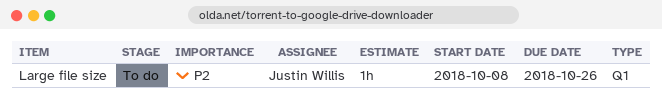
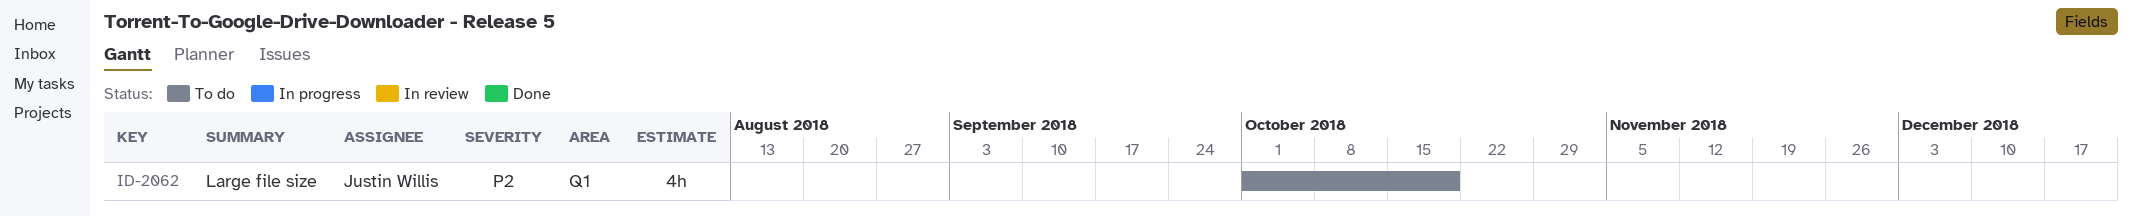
Large file size, estimate: 1h -> 4h
Large file size, start: Oct 8 -> Oct 1
Large file size, due: Oct 26 -> Oct 19

